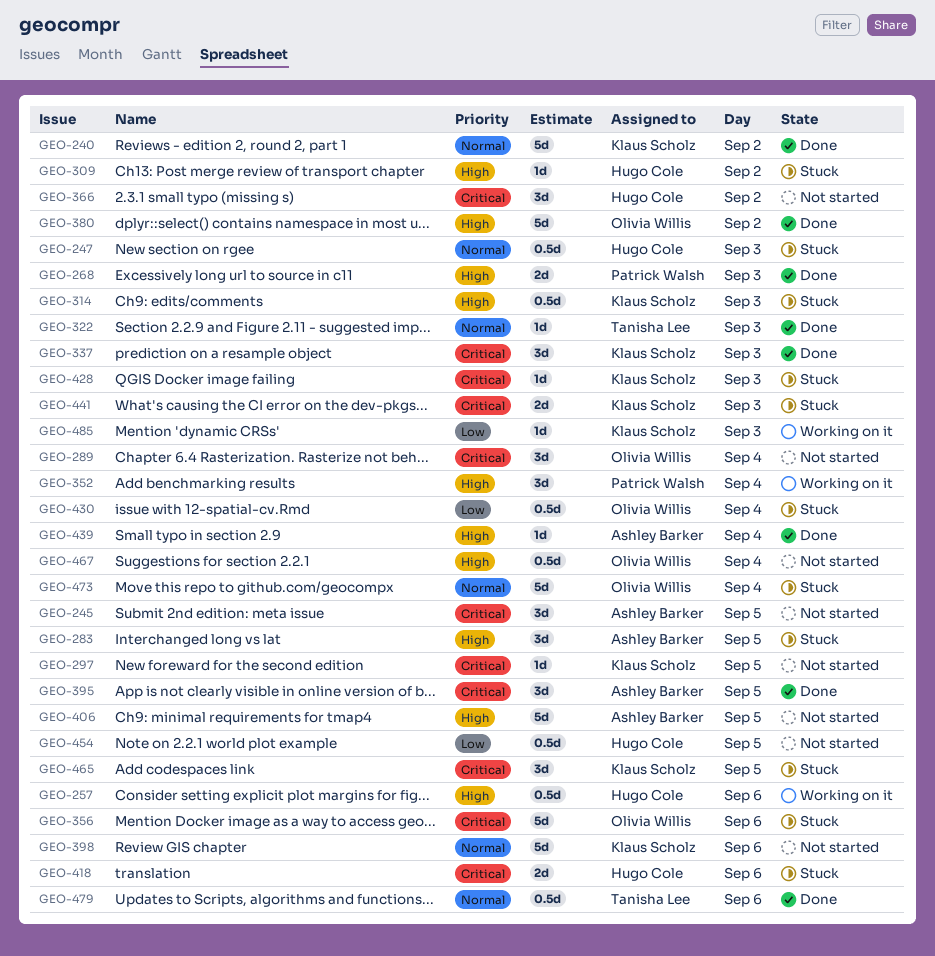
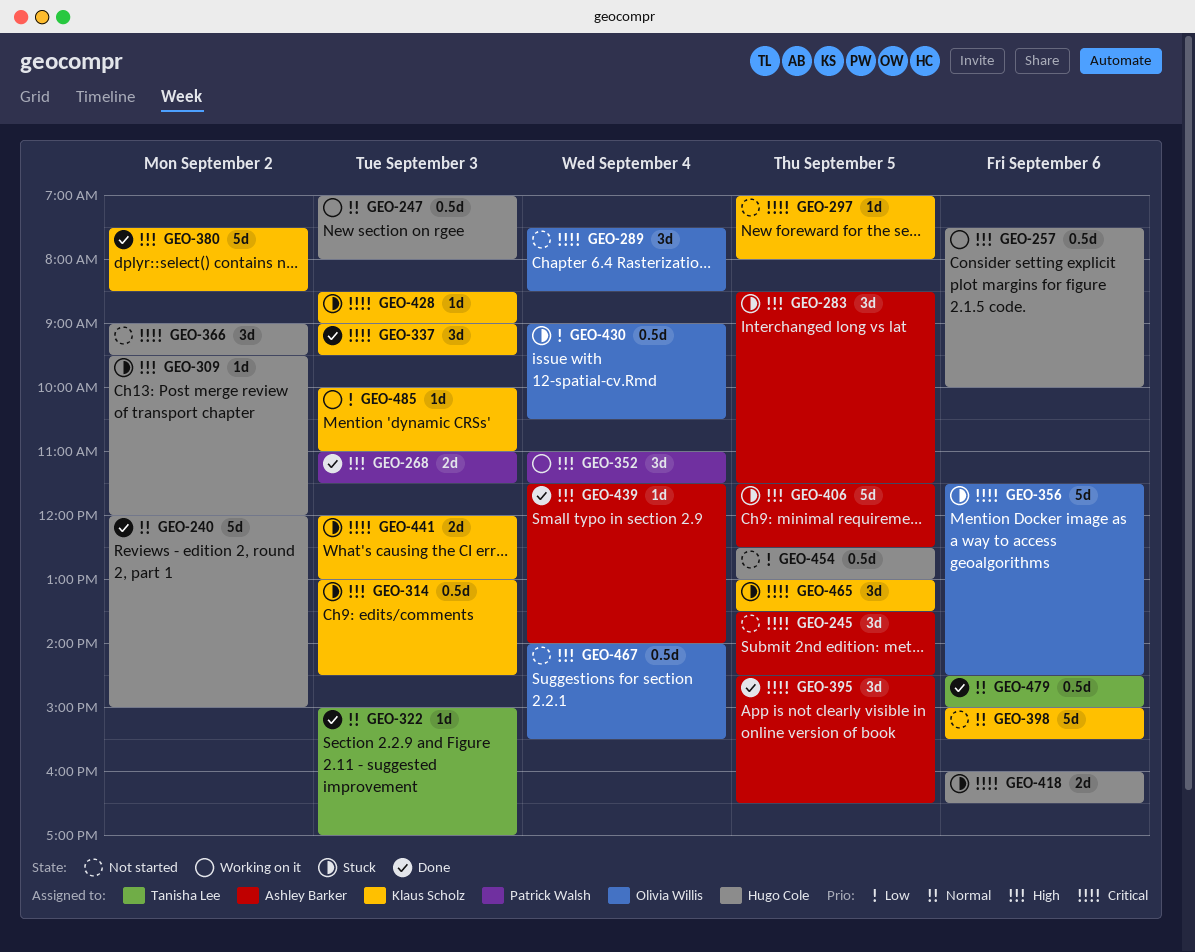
GEO-240, owner: Klaus Scholz -> Hugo Cole
GEO-247, status: Stuck -> Working on it
GEO-380, owner: Olivia Willis -> Klaus Scholz
GEO-406, status: Not started -> Stuck
GEO-473: present -> none

